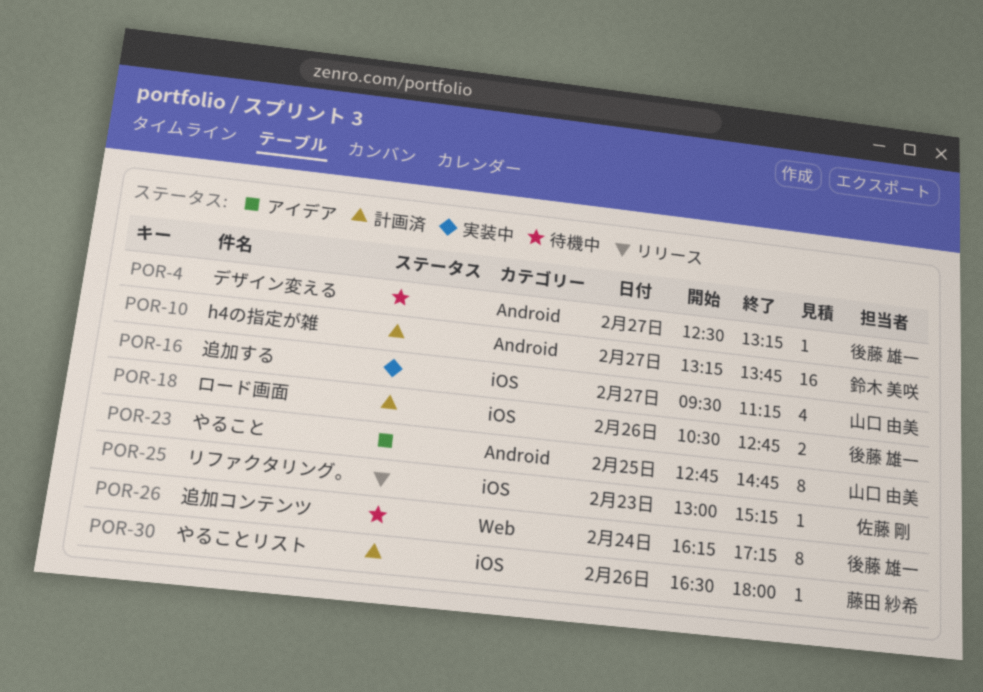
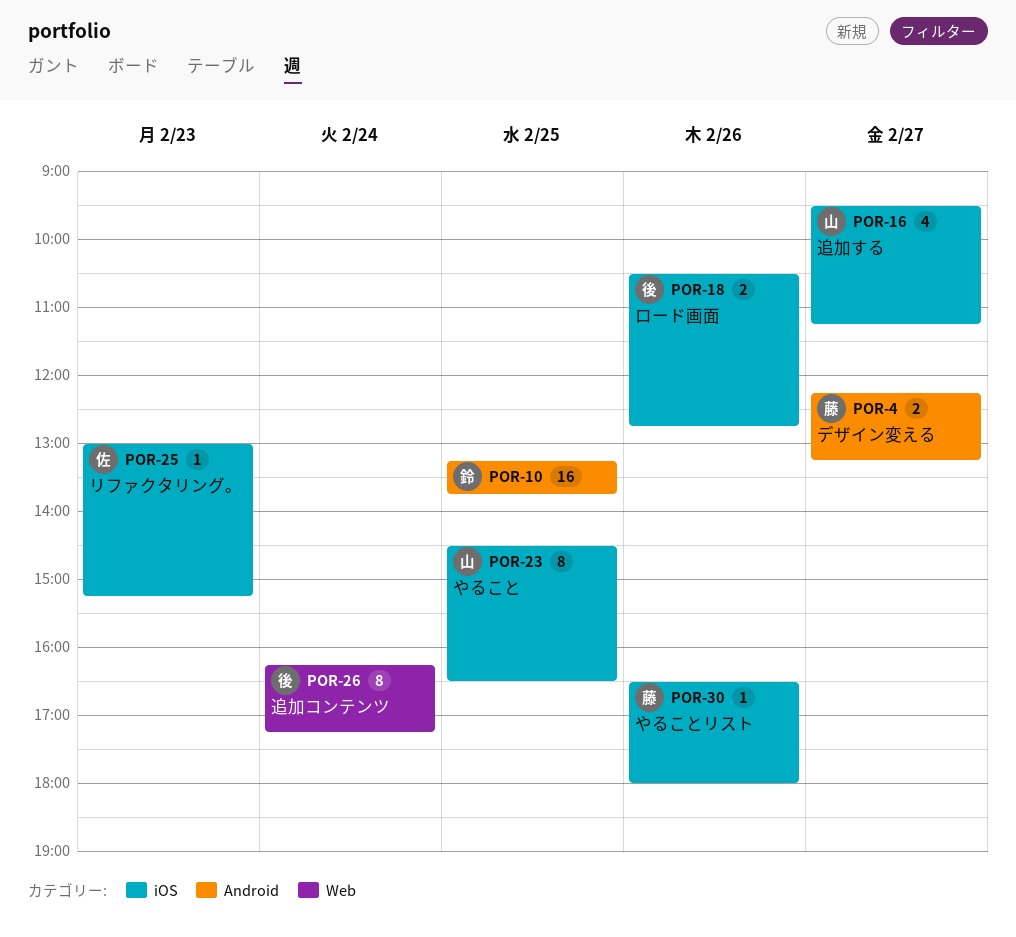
POR-4, owner: 後藤 雄一 -> 藤田 紗希
POR-4, estimate: 1 -> 2
POR-4, begins: 12:30 -> 12:15
POR-10, day: Feb 27 -> Feb 25
POR-23, label: Android -> iOS
POR-23, begins: 12:45 -> 14:30
POR-23, ends: 14:45 -> 16:30

